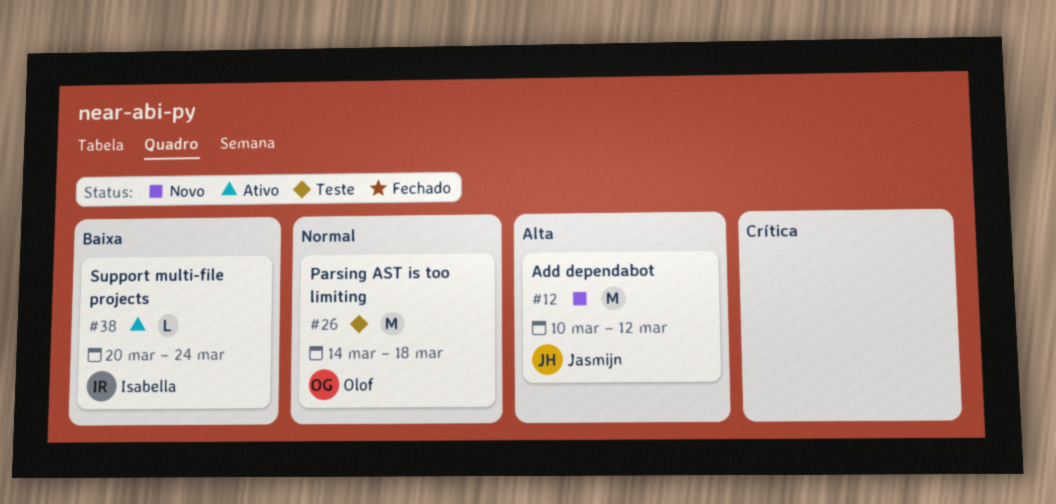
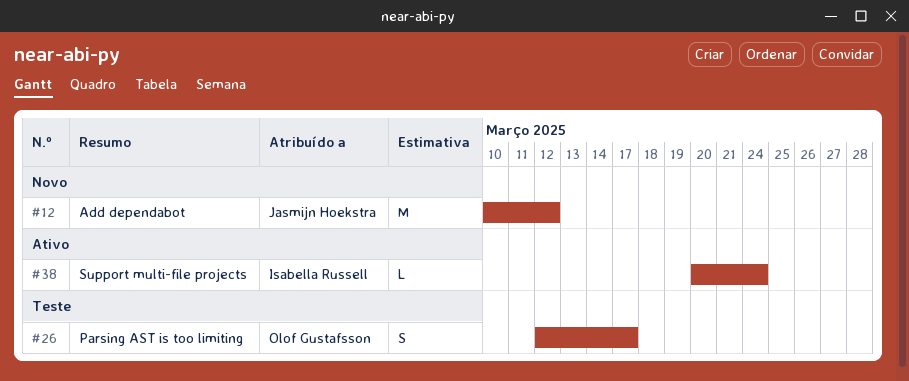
#26, estimate: M -> S
#26, start: Mar 14 -> Mar 12
#26, due: Mar 18 -> Mar 17

